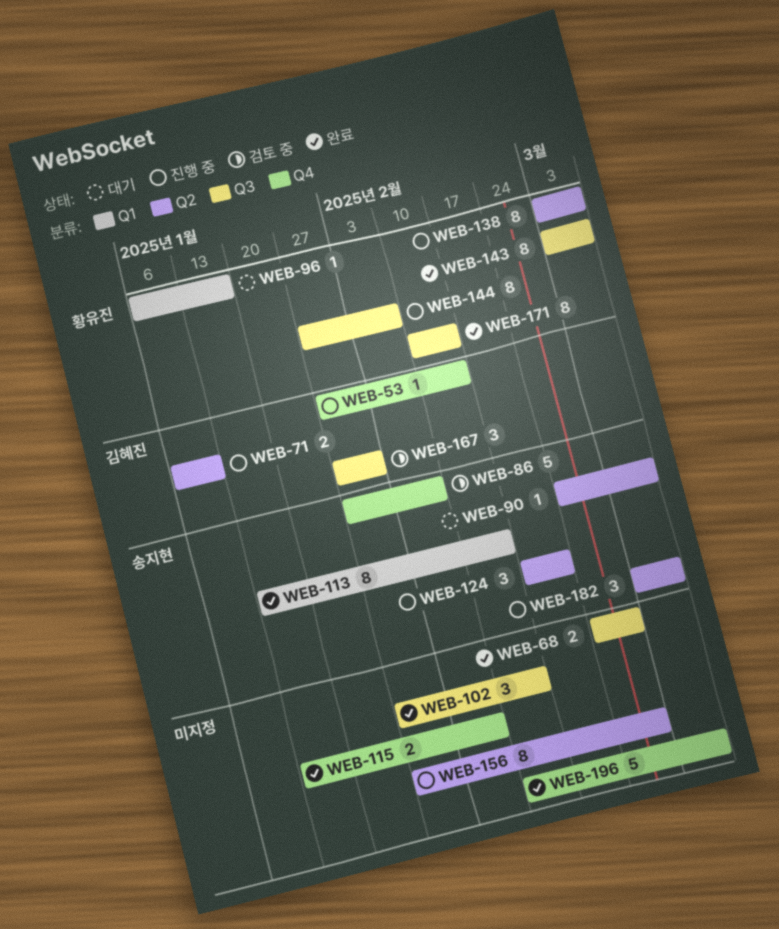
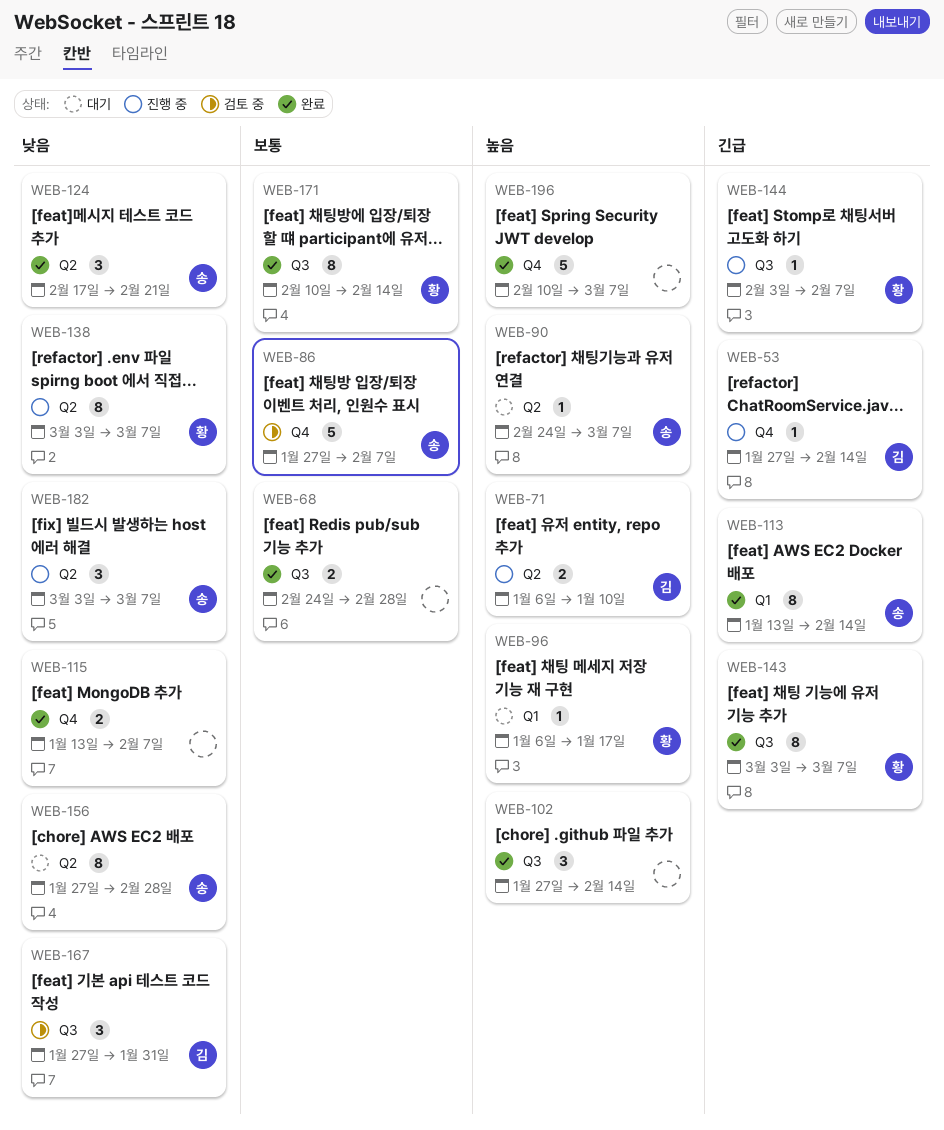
WEB-124, status: 진행 중 -> 완료
WEB-144, estimate: 8 -> 1
WEB-144, start: Jan 27 -> Feb 3
WEB-156, status: 진행 중 -> 대기
WEB-156, owner: none -> 송지현

